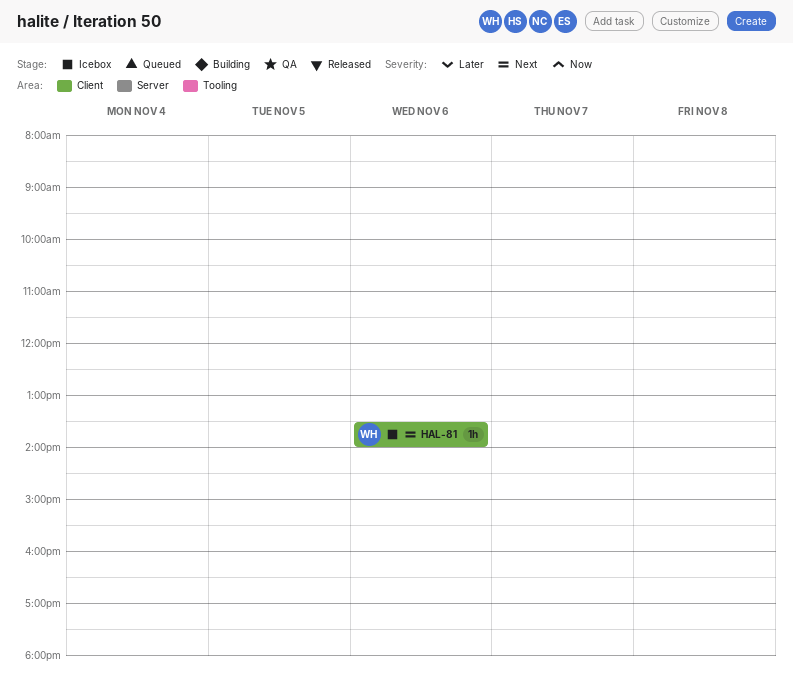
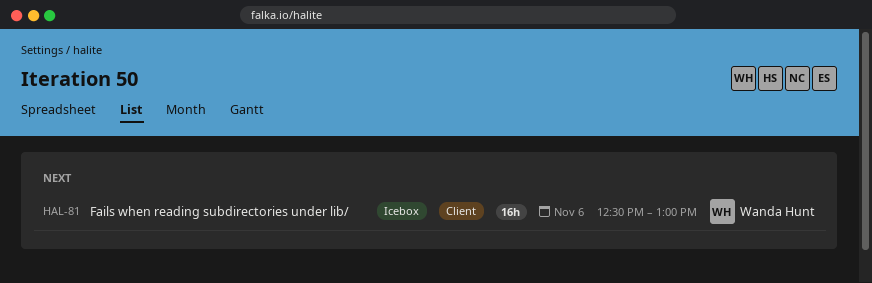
HAL-81, estimate: 1h -> 16h
HAL-81, begins: 13:30 -> 12:30
HAL-81, ends: 14:00 -> 13:00

